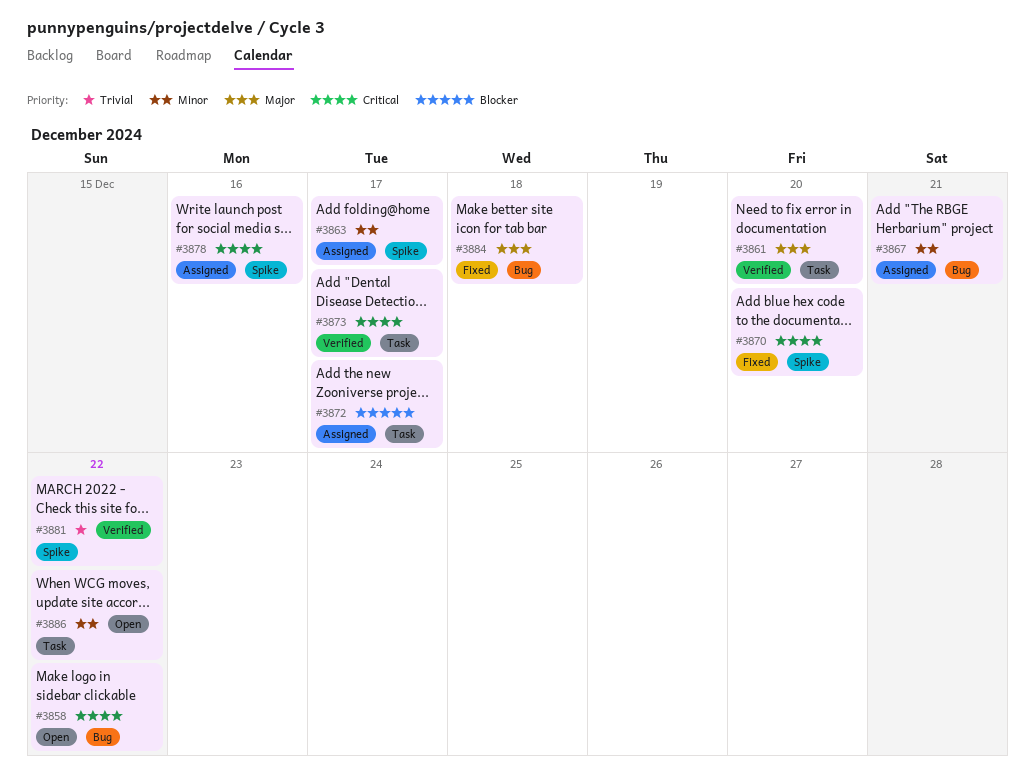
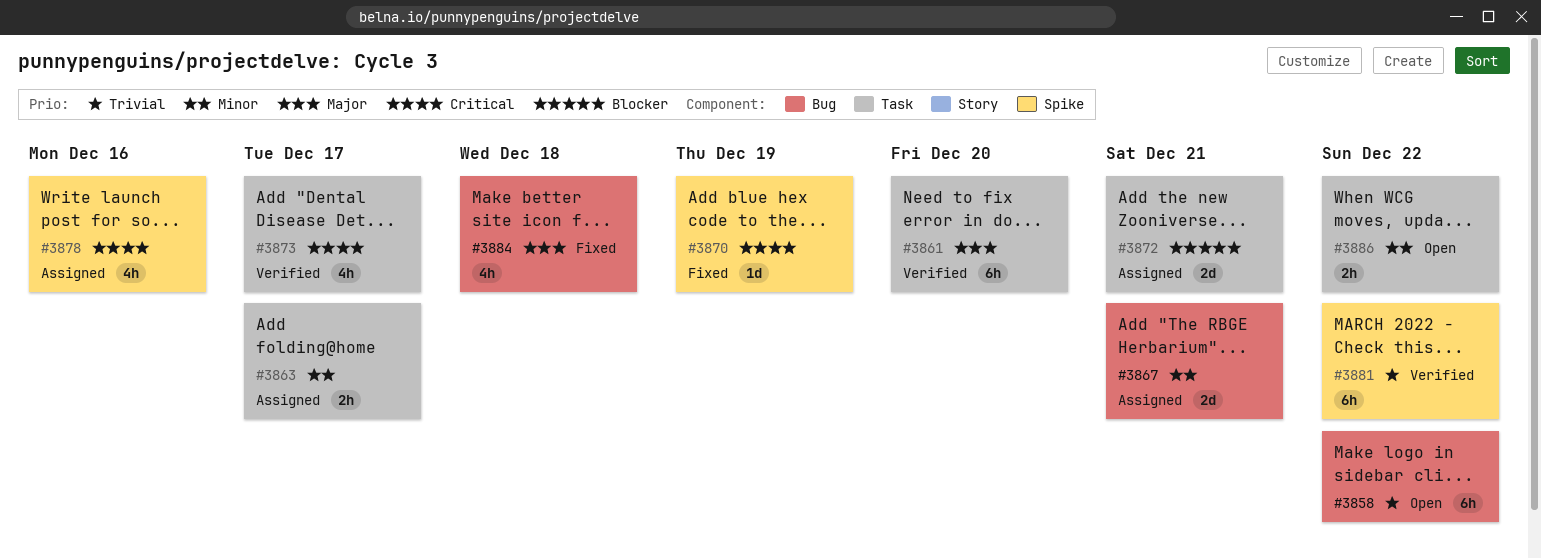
#3858, priority: Critical -> Trivial
#3863, label: Spike -> Task
#3870, due: Dec 20 -> Dec 19
#3872, due: Dec 17 -> Dec 21

